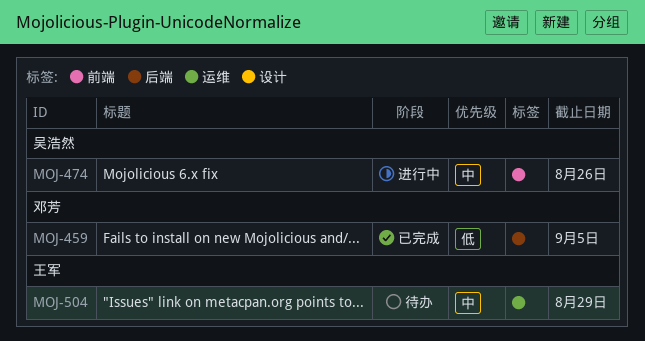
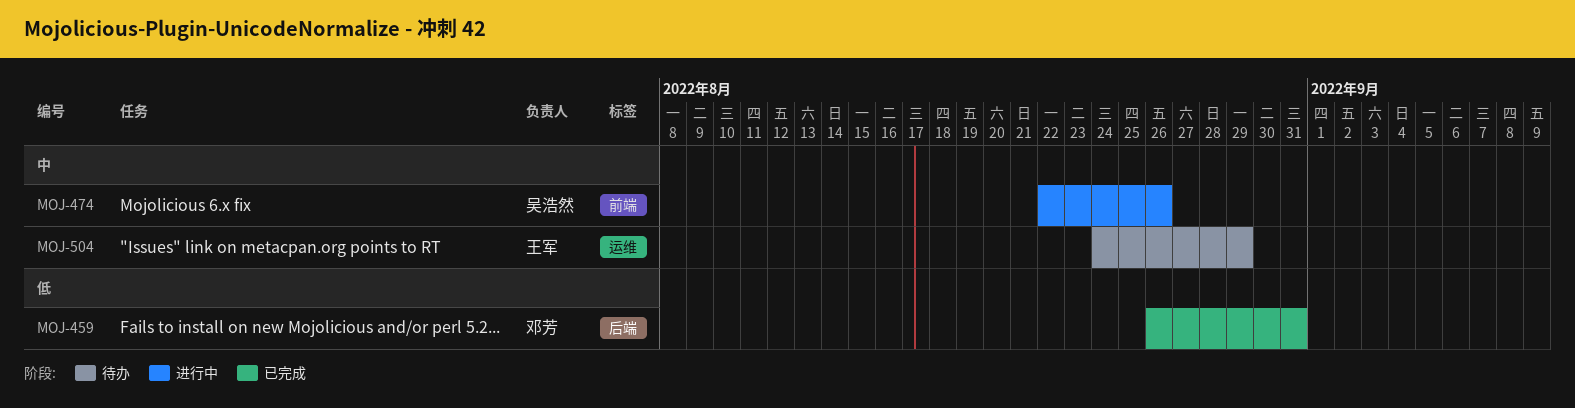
MOJ-459, due: Sep 5 -> Aug 31

